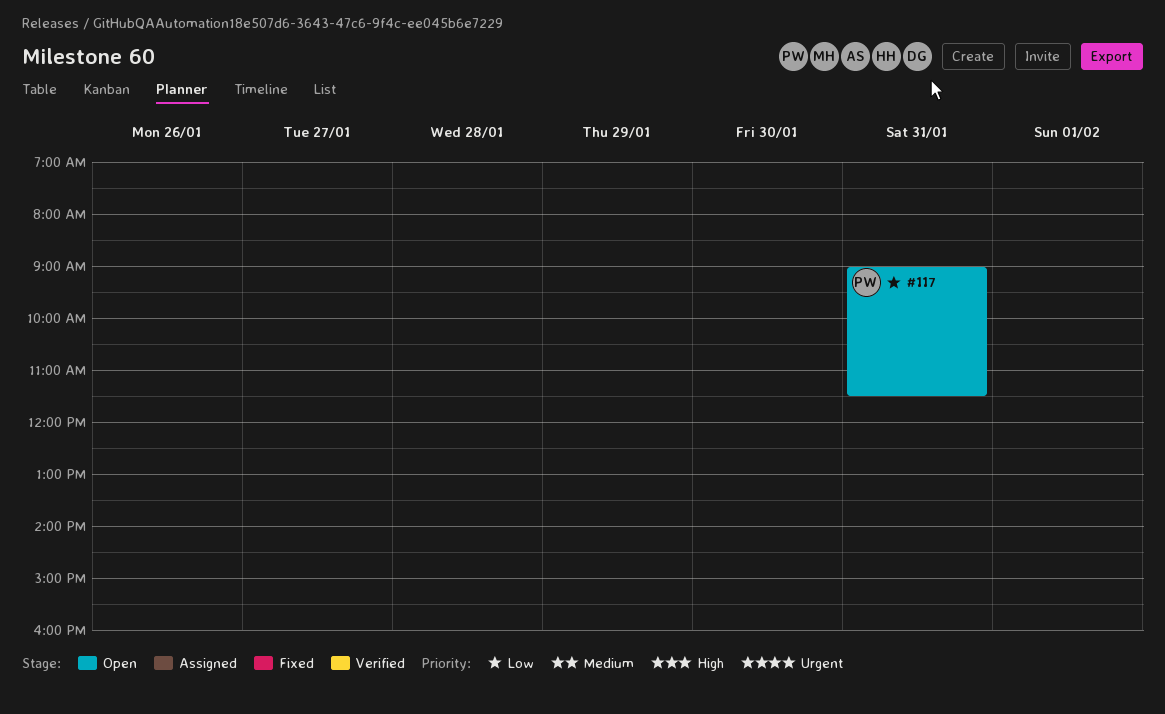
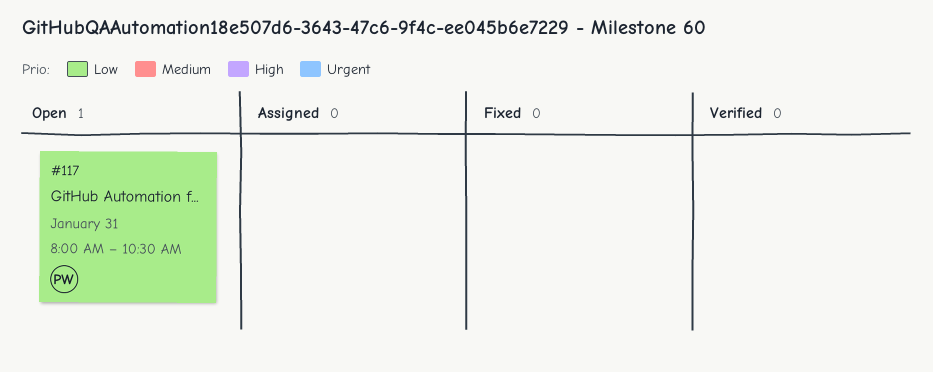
#117, begins: 09:00 -> 08:00
#117, ends: 11:30 -> 10:30

